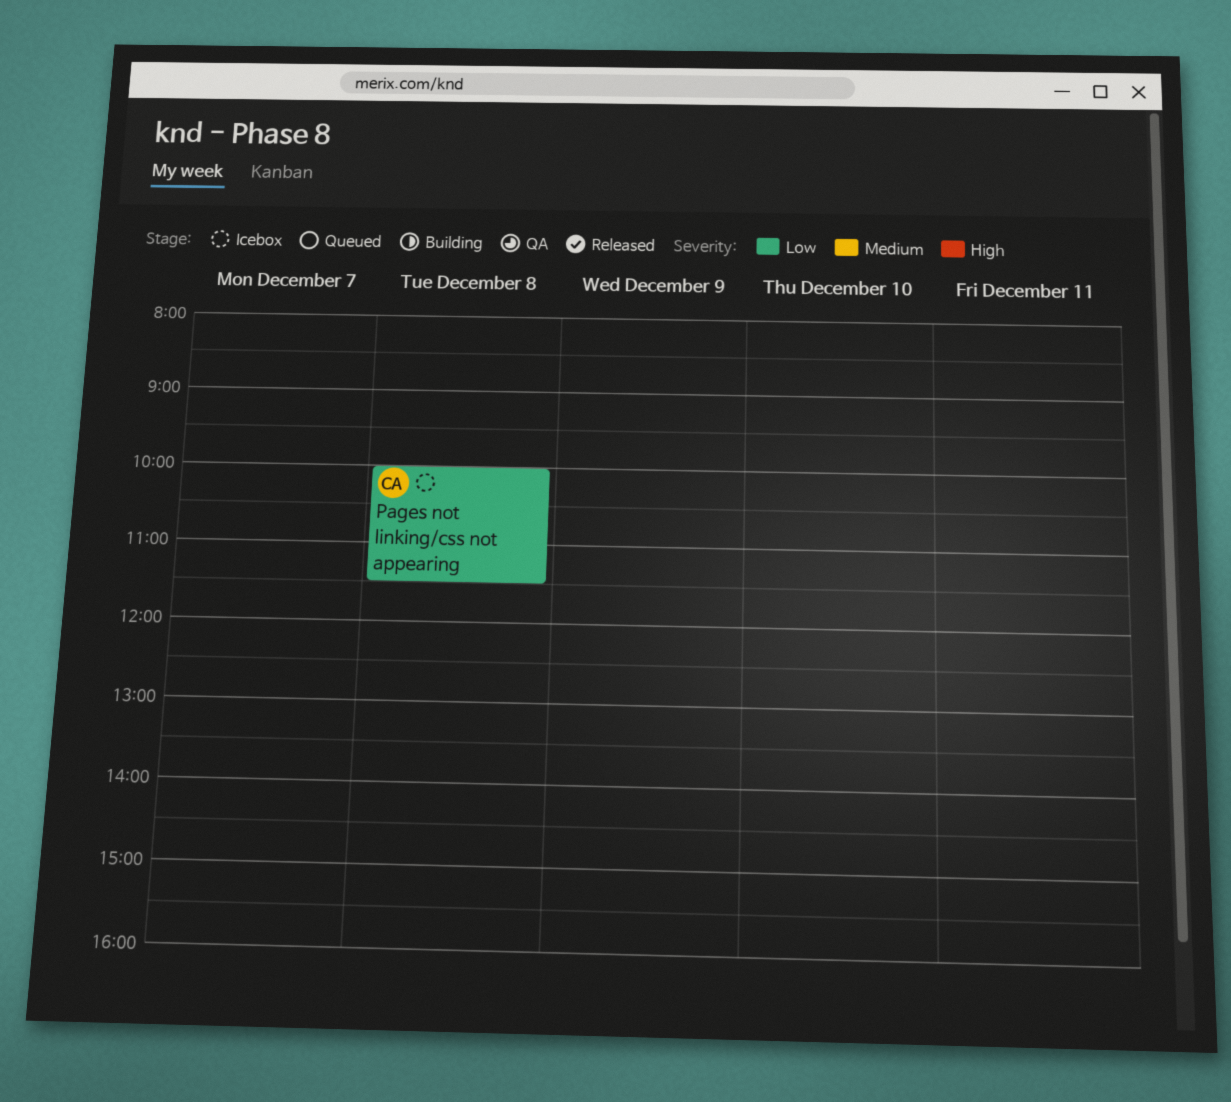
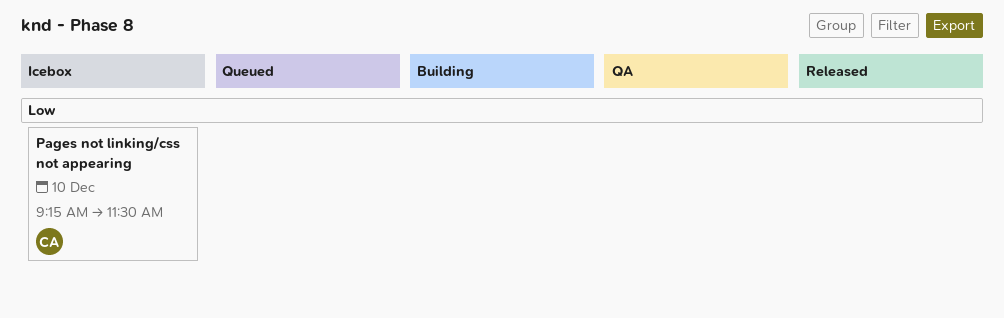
Pages not linking/css not appearing, day: Dec 8 -> Dec 10
Pages not linking/css not appearing, begins: 10:00 -> 09:15

